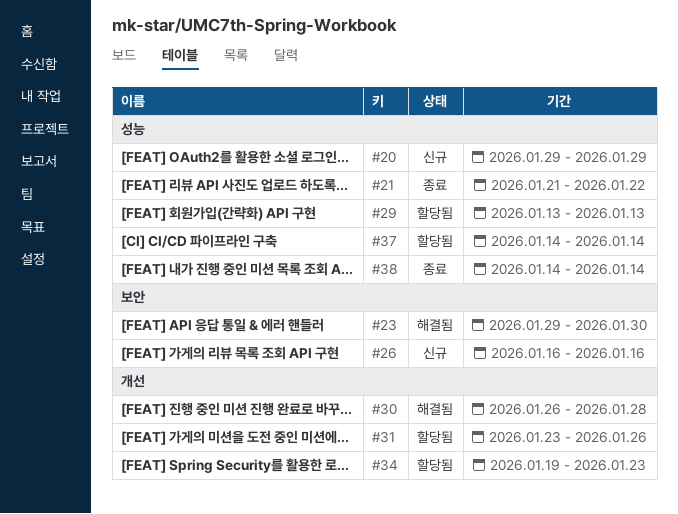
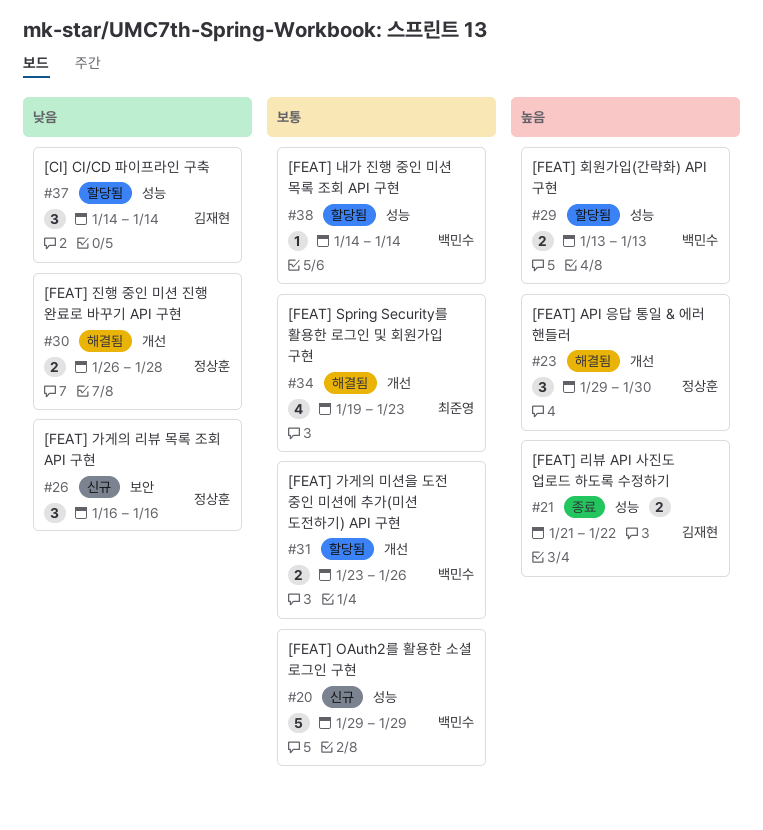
#23, label: 보안 -> 개선
#34, status: 할당됨 -> 해결됨
#38, status: 종료 -> 할당됨

